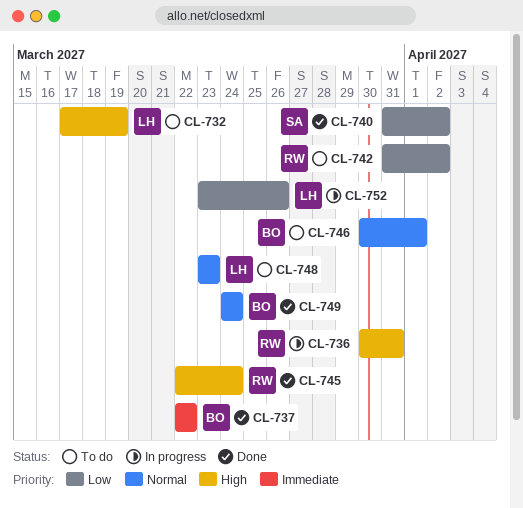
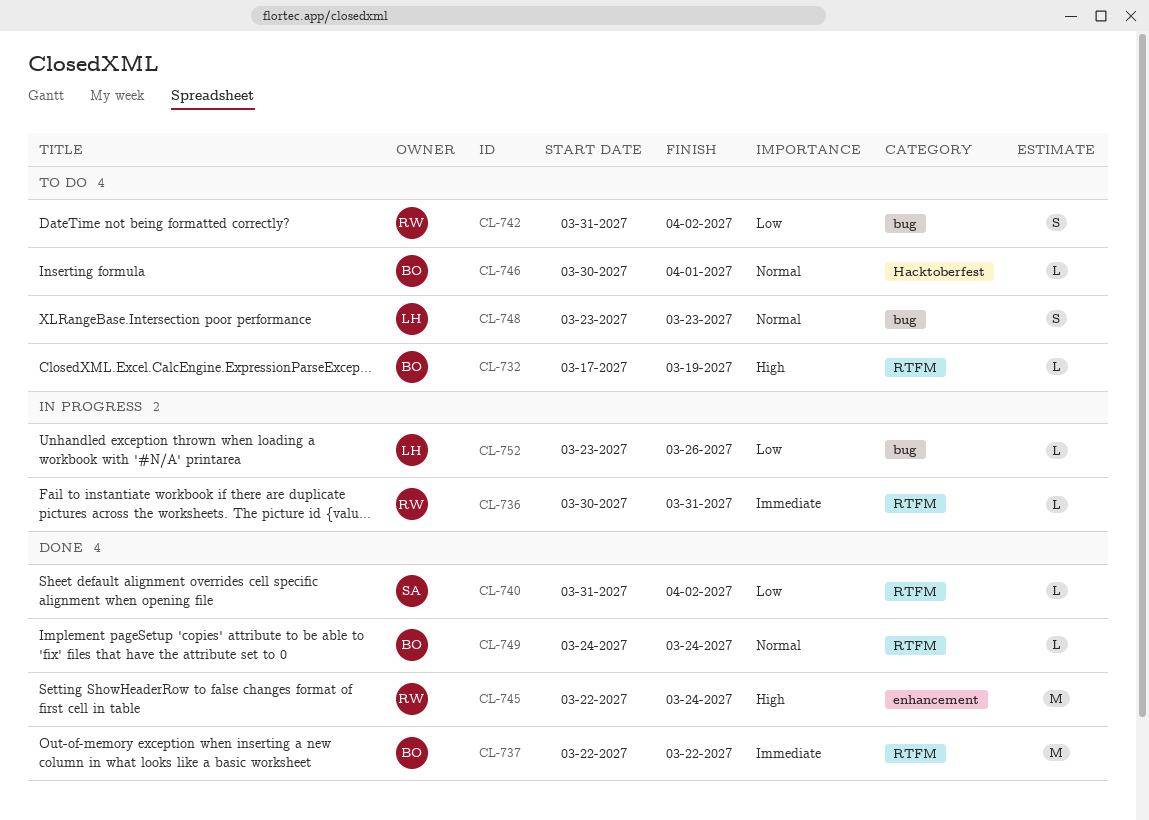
CL-732, owner: LH -> BO
CL-736, priority: High -> Immediate

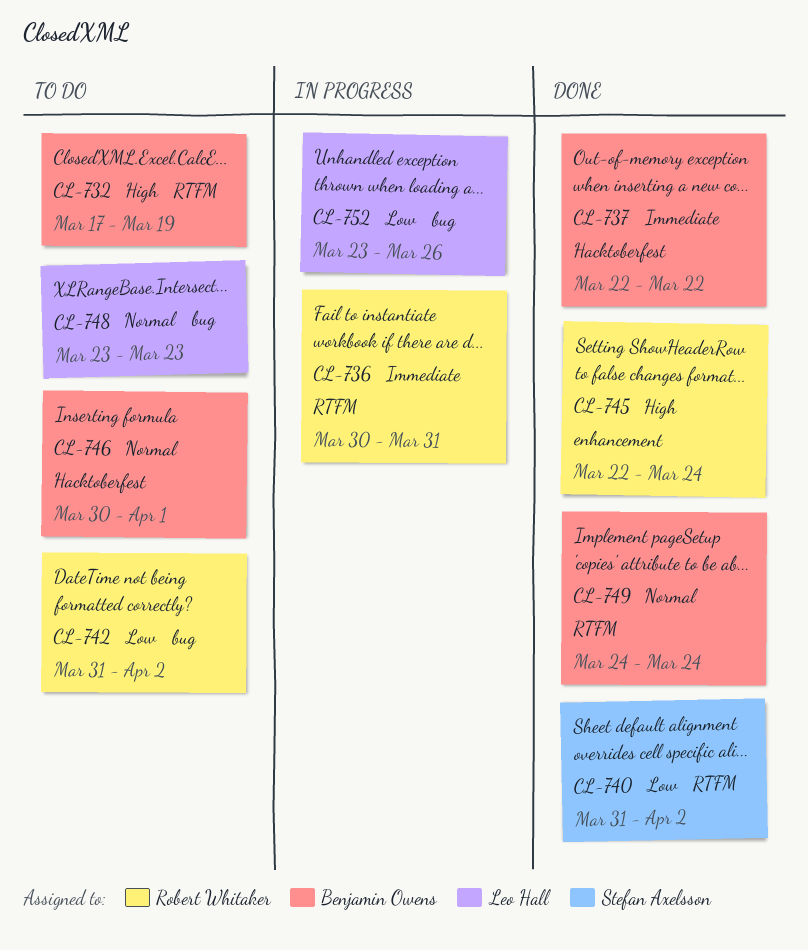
CL-737, label: RTFM -> Hacktoberfest

